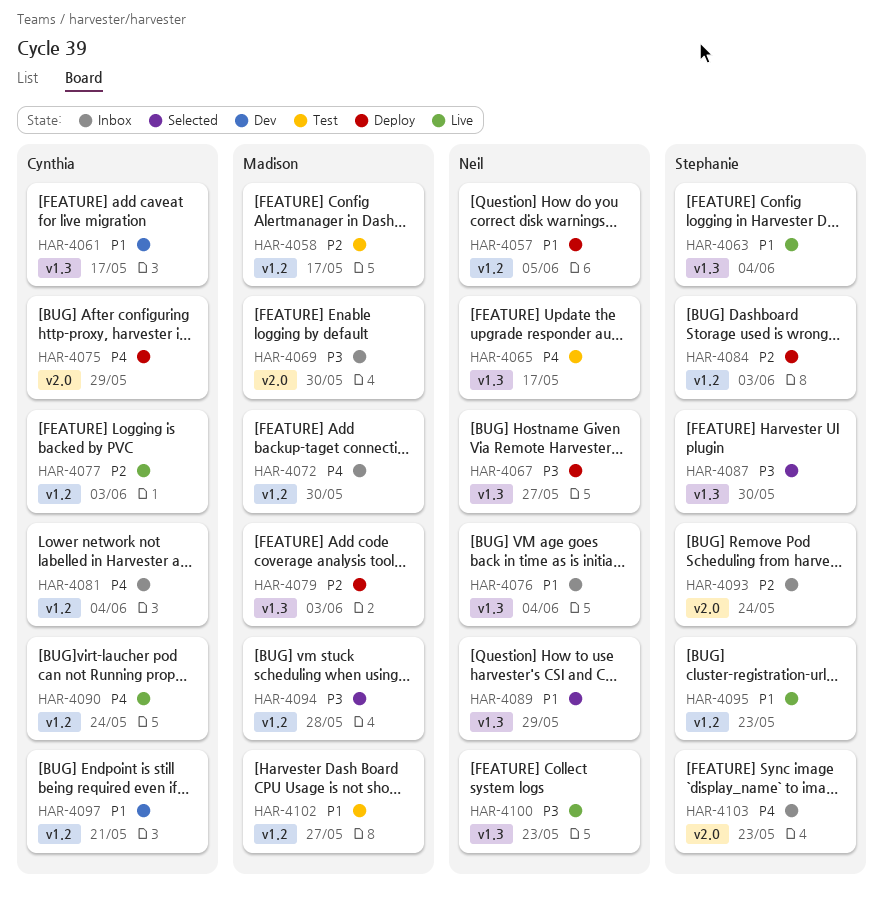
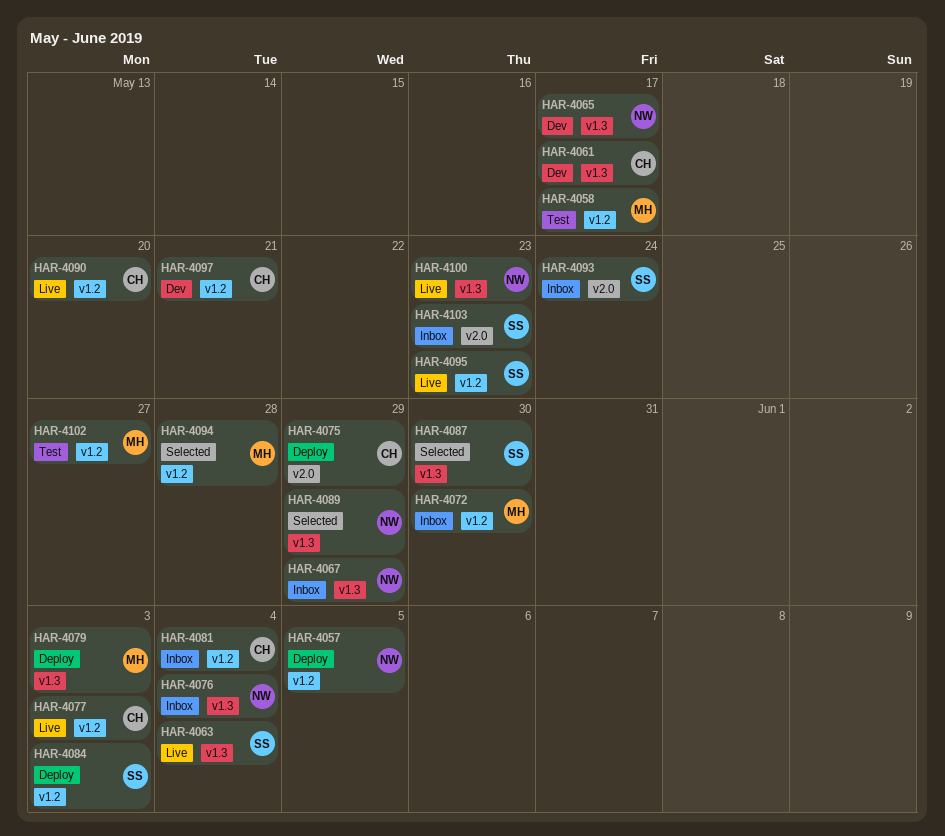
HAR-4065, status: Test -> Dev
HAR-4067, status: Deploy -> Inbox
HAR-4067, due: May 27 -> May 29
HAR-4069: present -> none
HAR-4090, due: May 24 -> May 20

